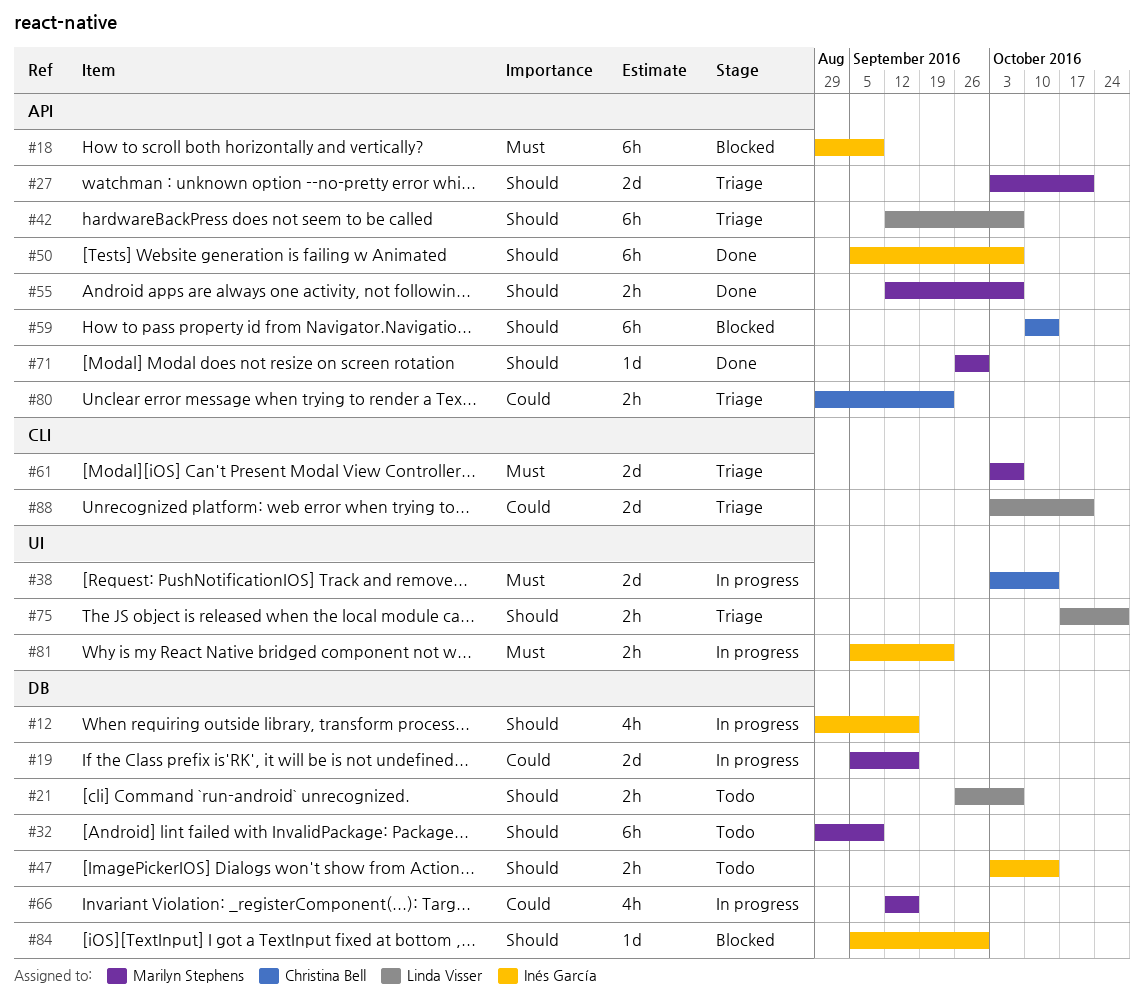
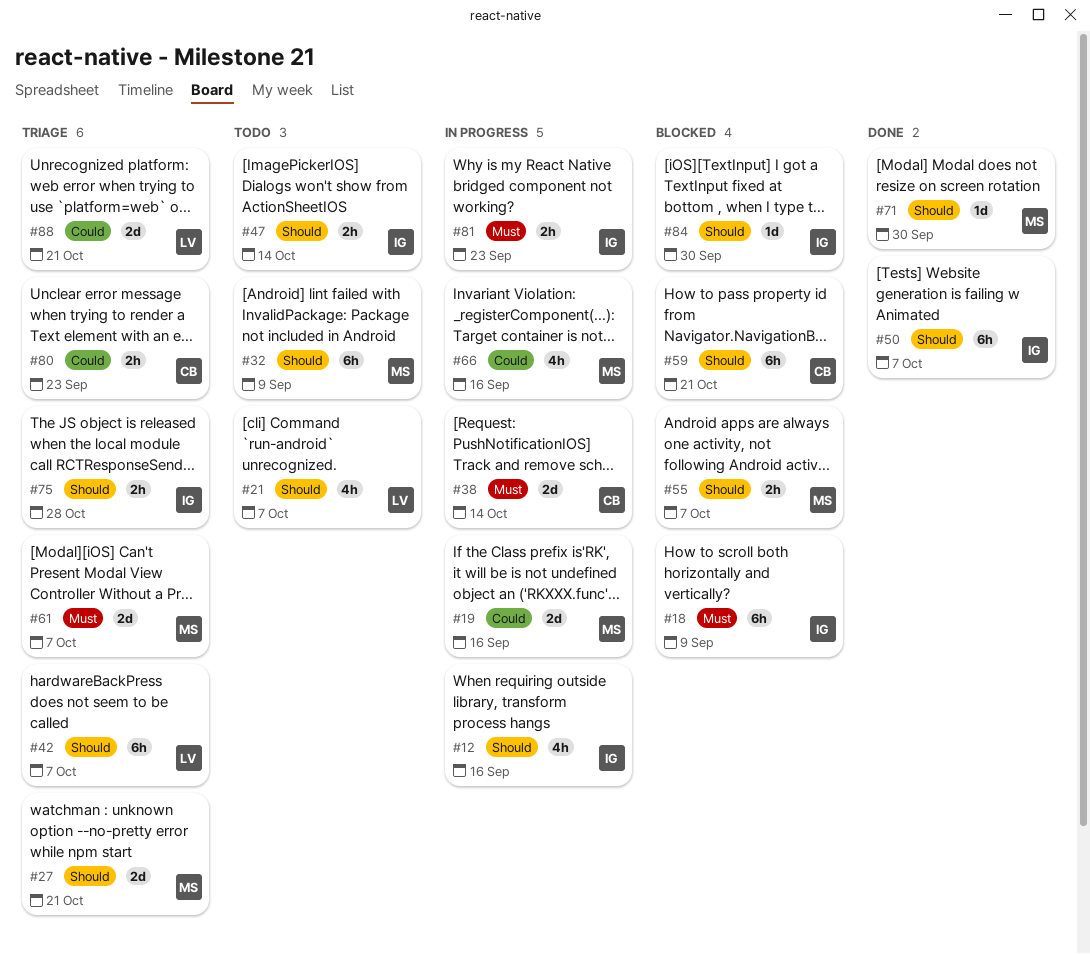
#21, estimate: 2h -> 4h
#55, status: Done -> Blocked
#59, due: Oct 14 -> Oct 21
#75, owner: Linda Visser -> Inés García

